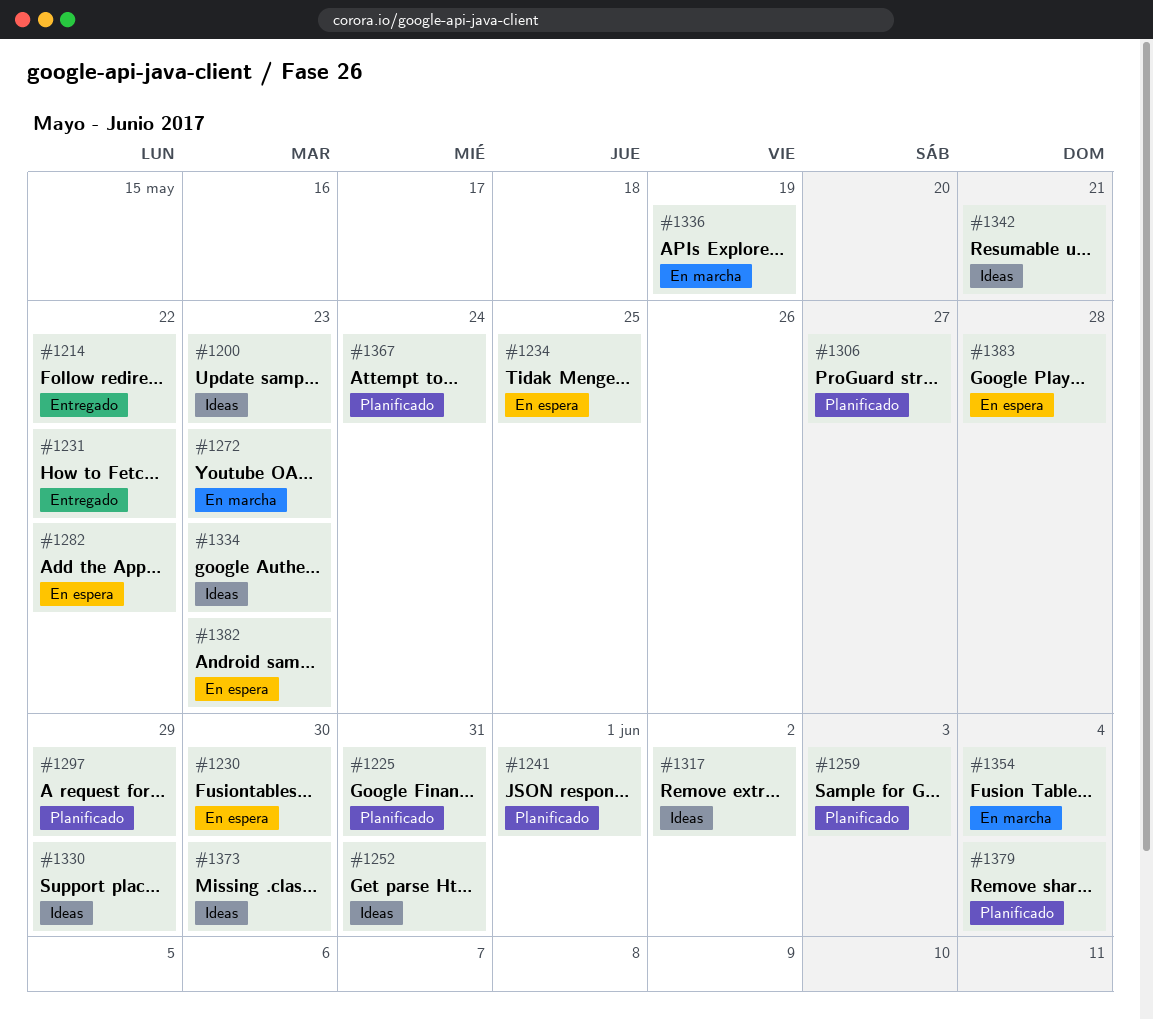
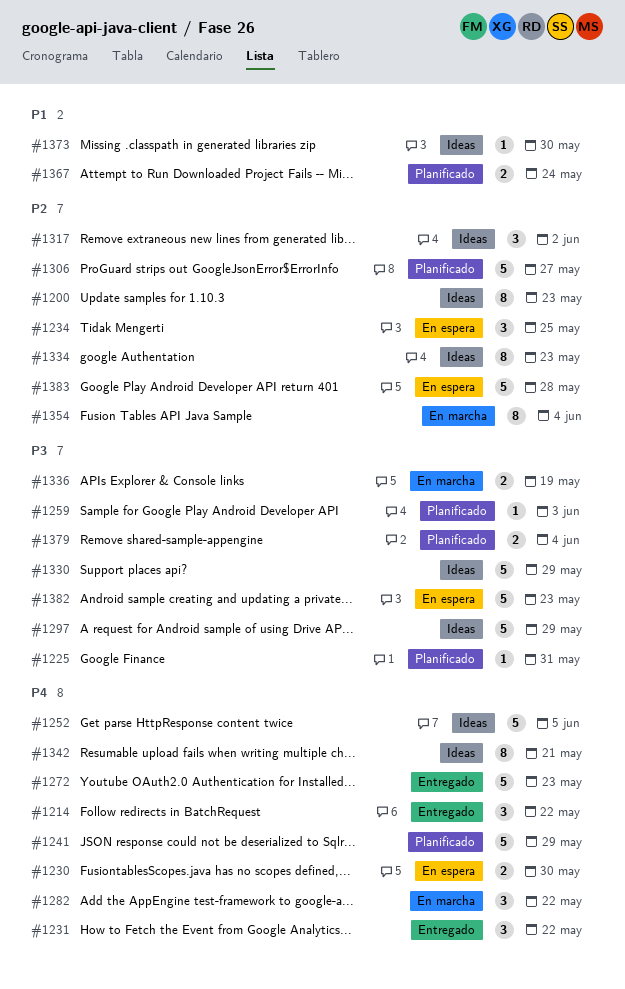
#1241, due: Jun 1 -> May 29
#1252, due: May 31 -> Jun 5
#1272, status: En marcha -> Entregado
#1282, status: En espera -> En marcha
#1297, status: Planificado -> Ideas

